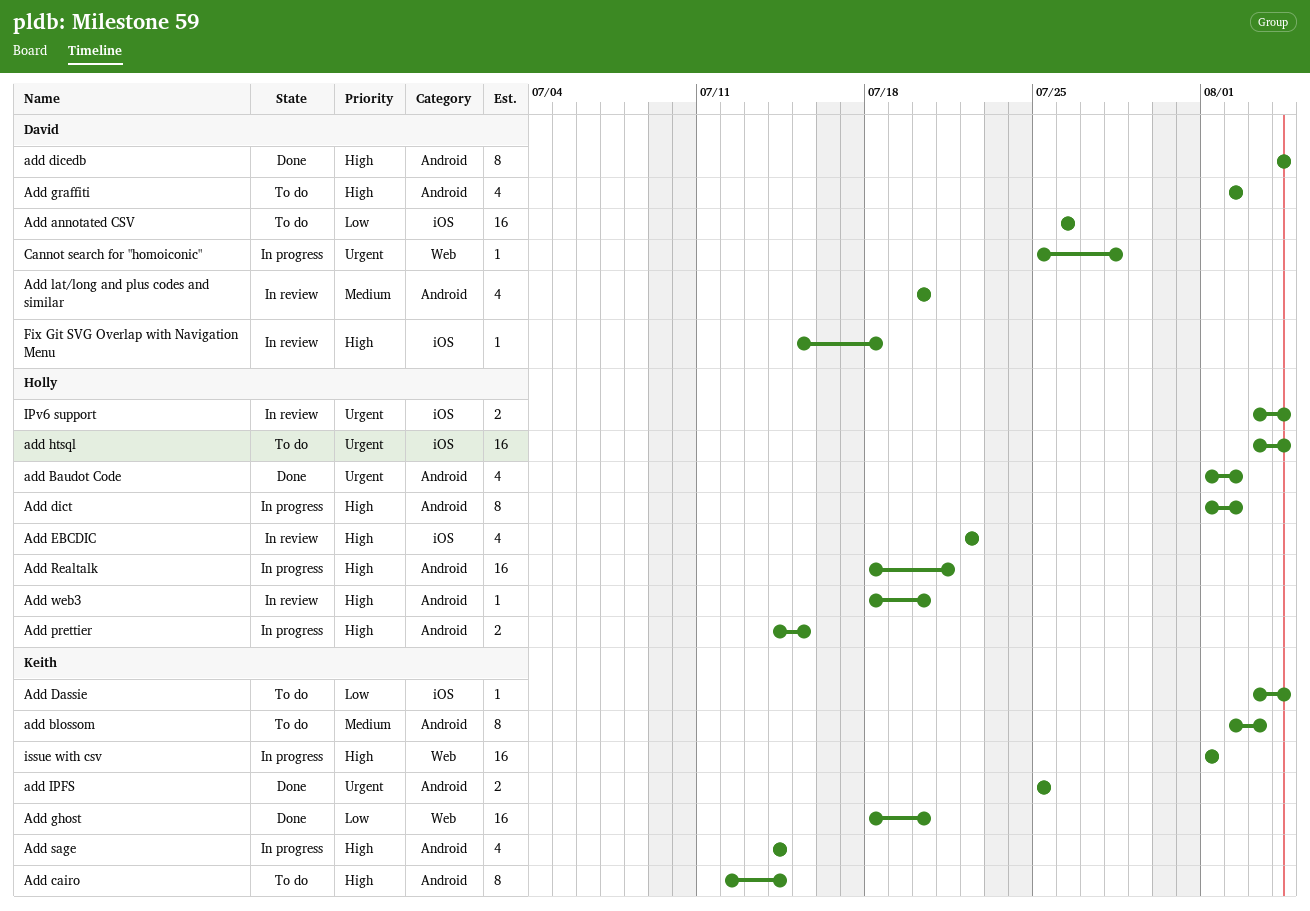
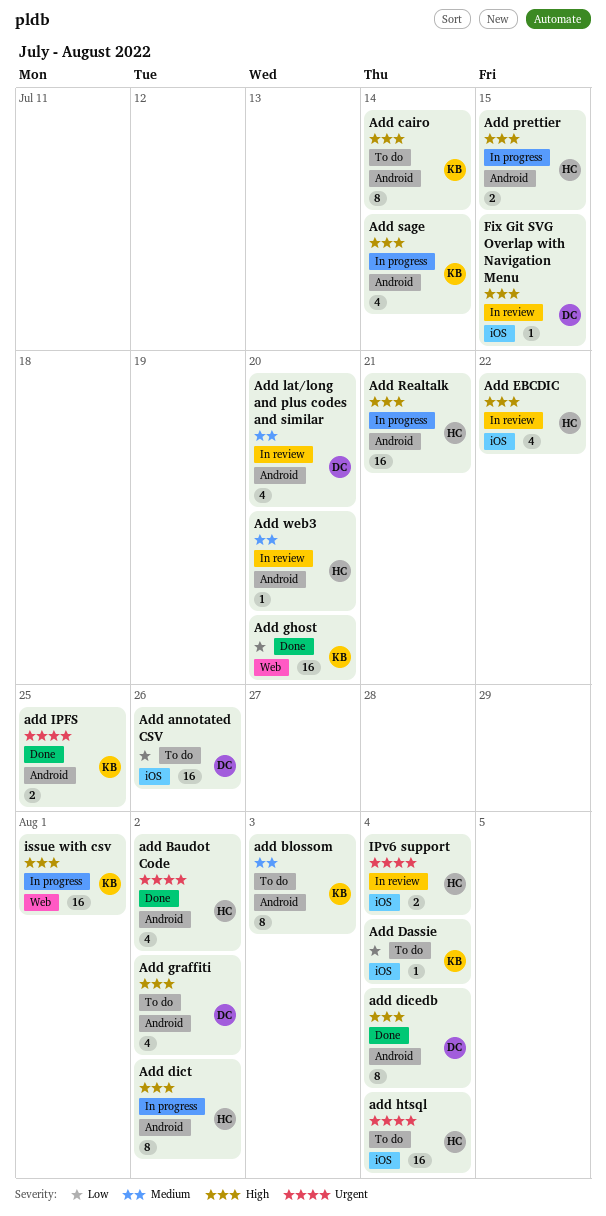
Add web3, priority: High -> Medium
Cannot search for "homoiconic": present -> none
Fix Git SVG Overlap with Navigation Menu, due: Jul 18 -> Jul 15

